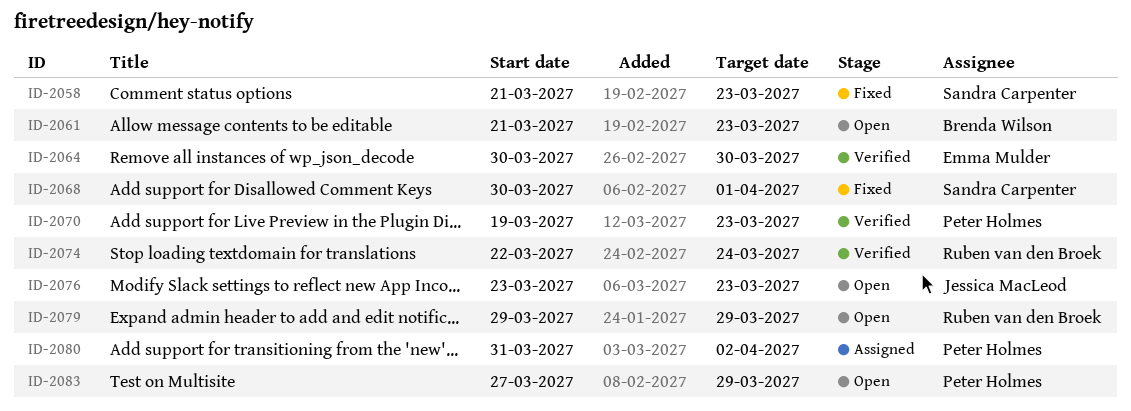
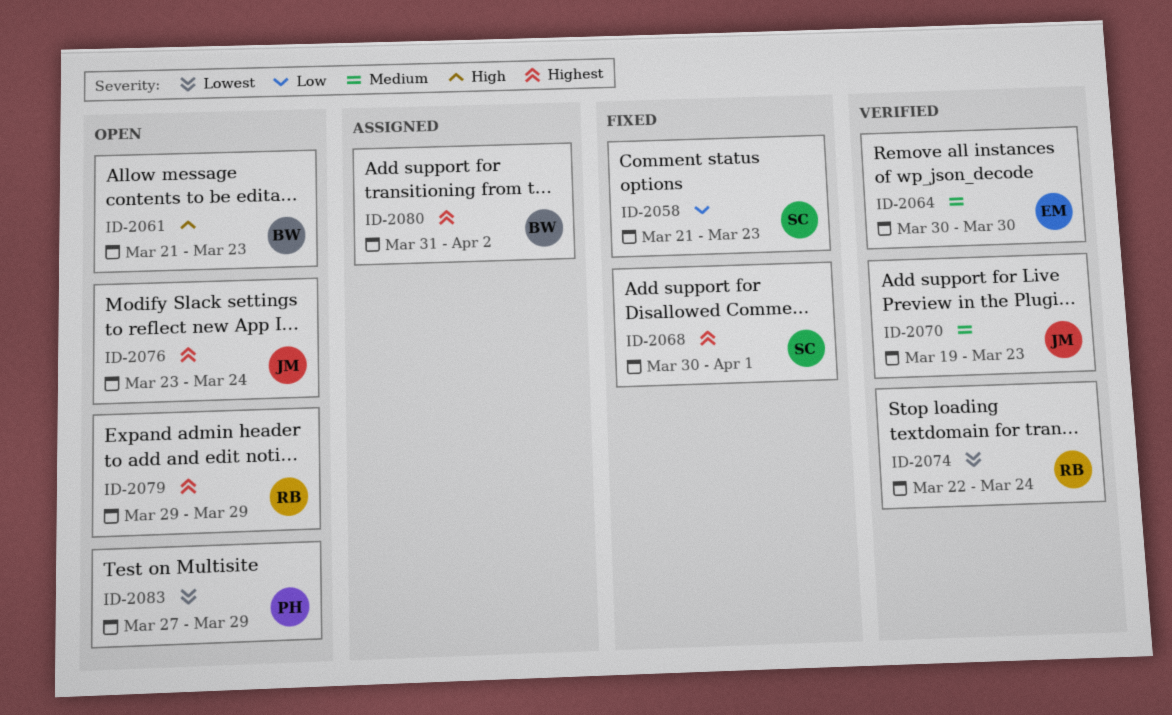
ID-2070, owner: Peter Holmes -> Jessica MacLeod
ID-2076, due: Mar 23 -> Mar 24
ID-2080, owner: Peter Holmes -> Brenda Wilson

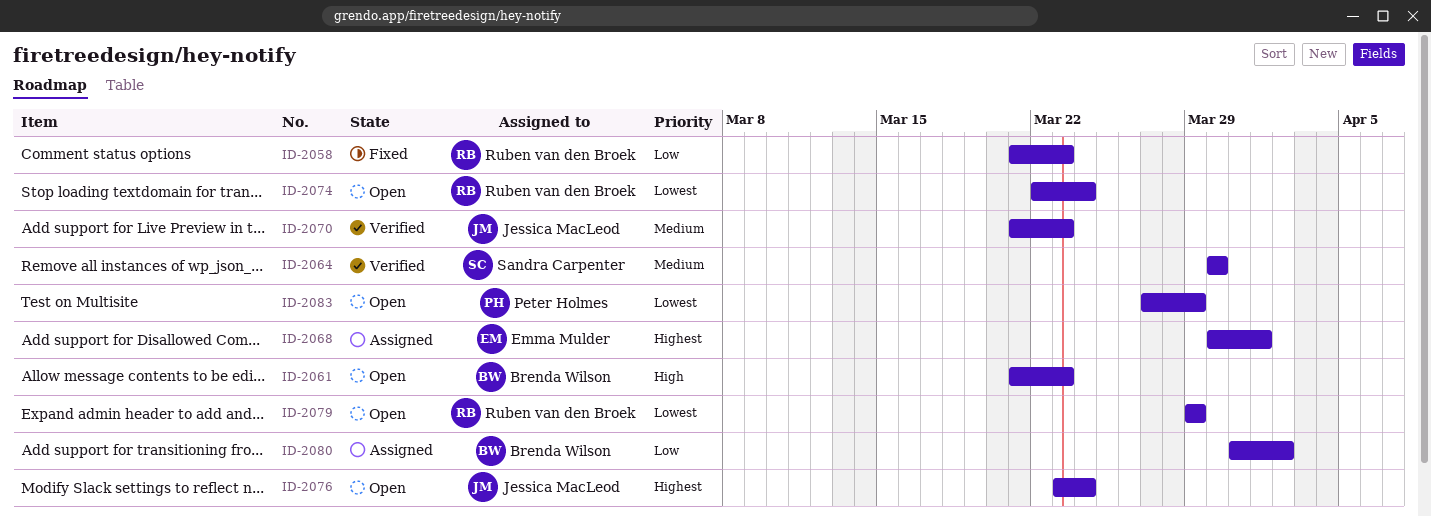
ID-2058, owner: Sandra Carpenter -> Ruben van den Broek
ID-2064, owner: Emma Mulder -> Sandra Carpenter
ID-2068, status: Fixed -> Assigned
ID-2068, owner: Sandra Carpenter -> Emma Mulder
ID-2070, start: Mar 19 -> Mar 21
ID-2074, status: Verified -> Open
ID-2079, priority: Highest -> Lowest
ID-2080, priority: Highest -> Low

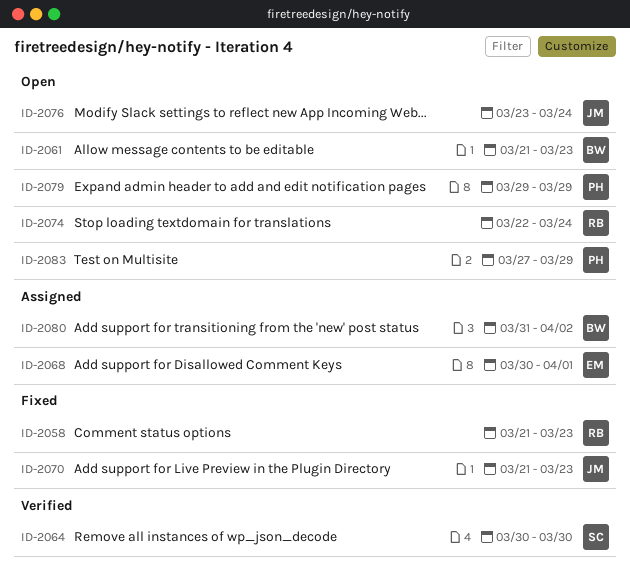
ID-2070, status: Verified -> Fixed
ID-2079, owner: Ruben van den Broek -> Peter Holmes

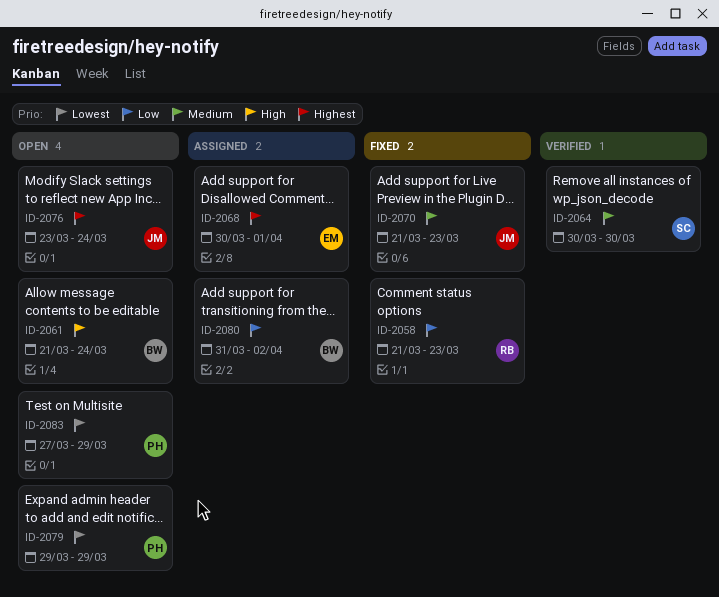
ID-2061, due: Mar 23 -> Mar 24
ID-2074: present -> none

